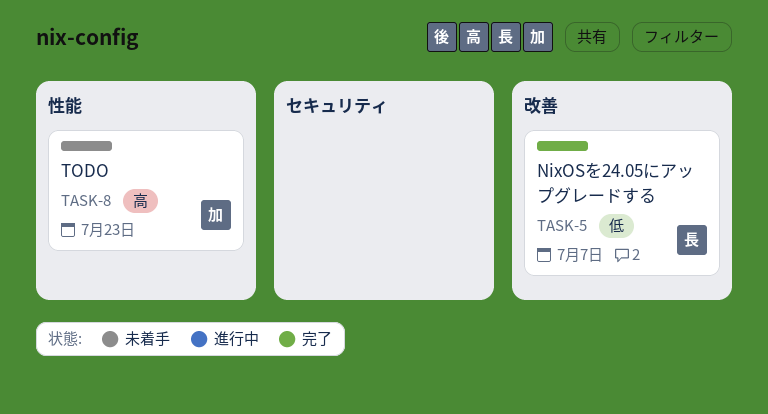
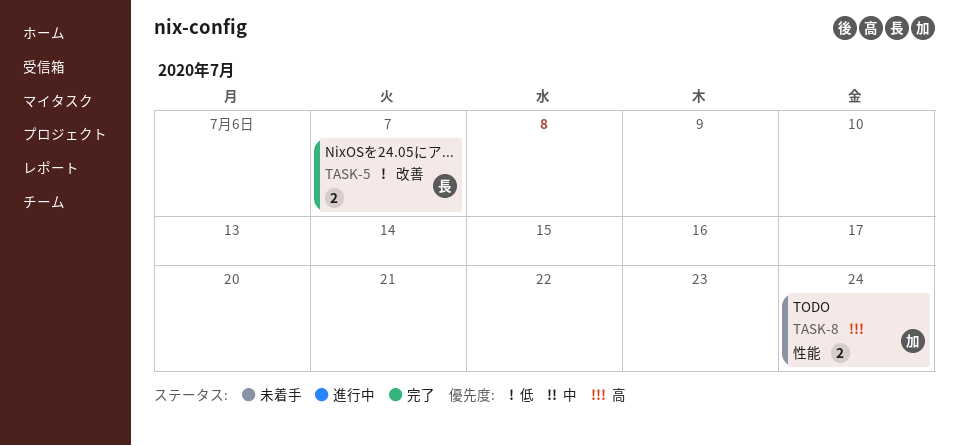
TASK-8, due: Jul 23 -> Jul 24

